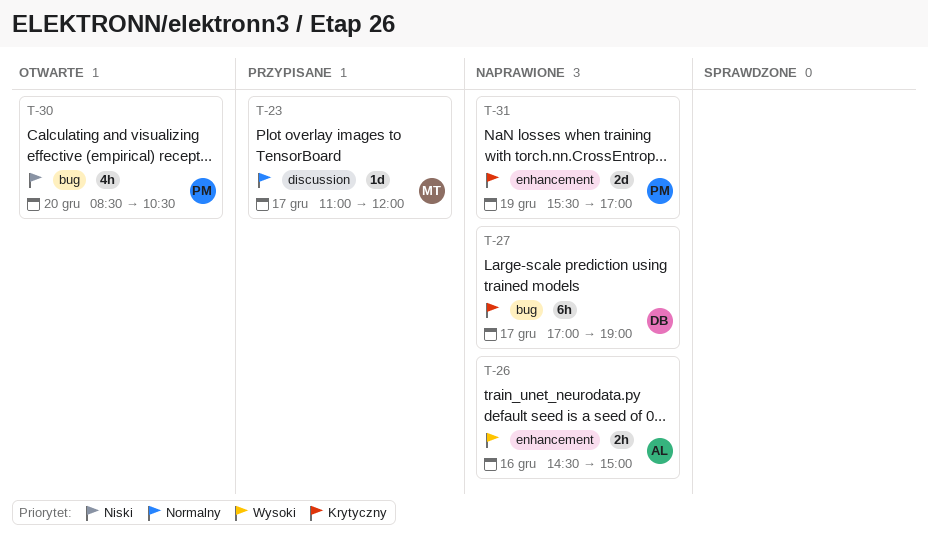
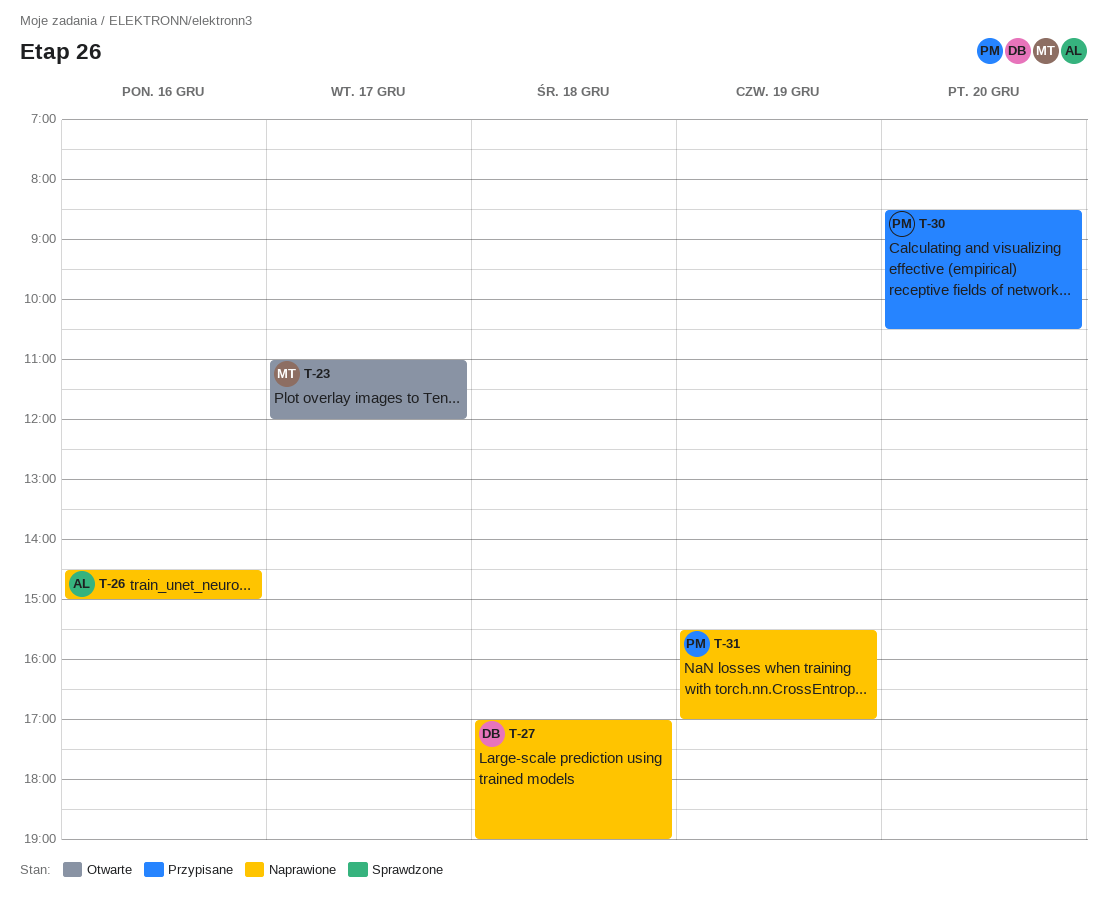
T-23, status: Przypisane -> Otwarte
T-27, day: Dec 17 -> Dec 18
T-30, status: Otwarte -> Przypisane

